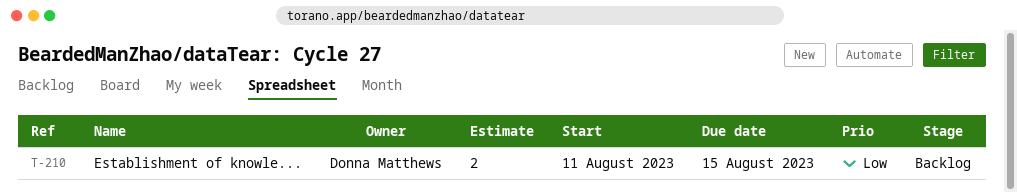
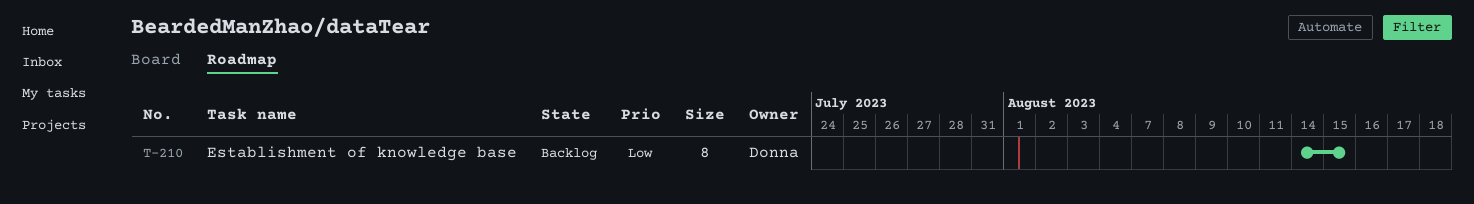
T-210, estimate: 2 -> 8
T-210, start: Aug 11 -> Aug 14

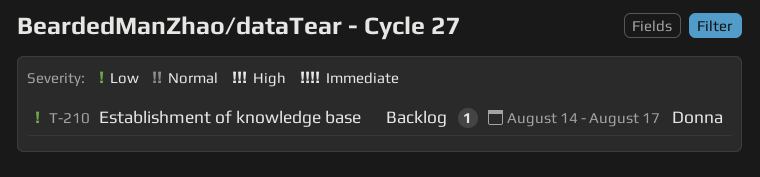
T-210, estimate: 8 -> 1
T-210, due: Aug 15 -> Aug 17

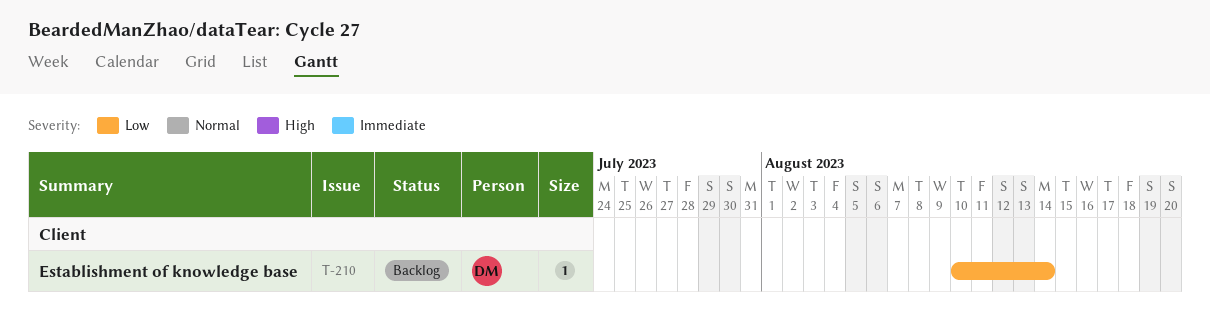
T-210, start: Aug 14 -> Aug 10
T-210, due: Aug 17 -> Aug 14

